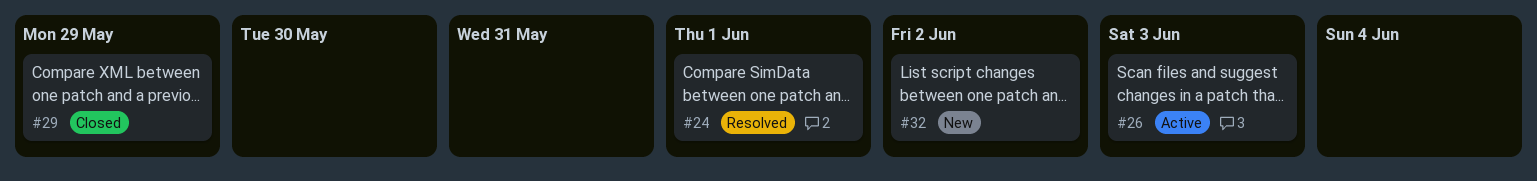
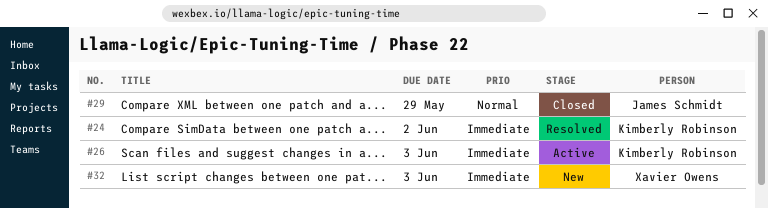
#24, due: Jun 1 -> Jun 2
#32, due: Jun 2 -> Jun 3

